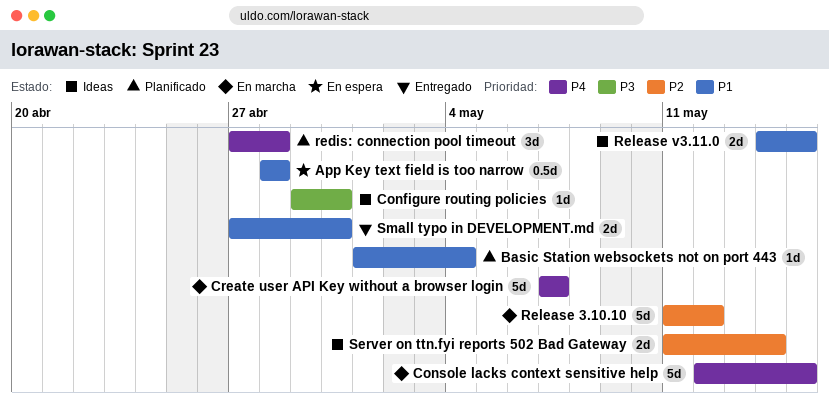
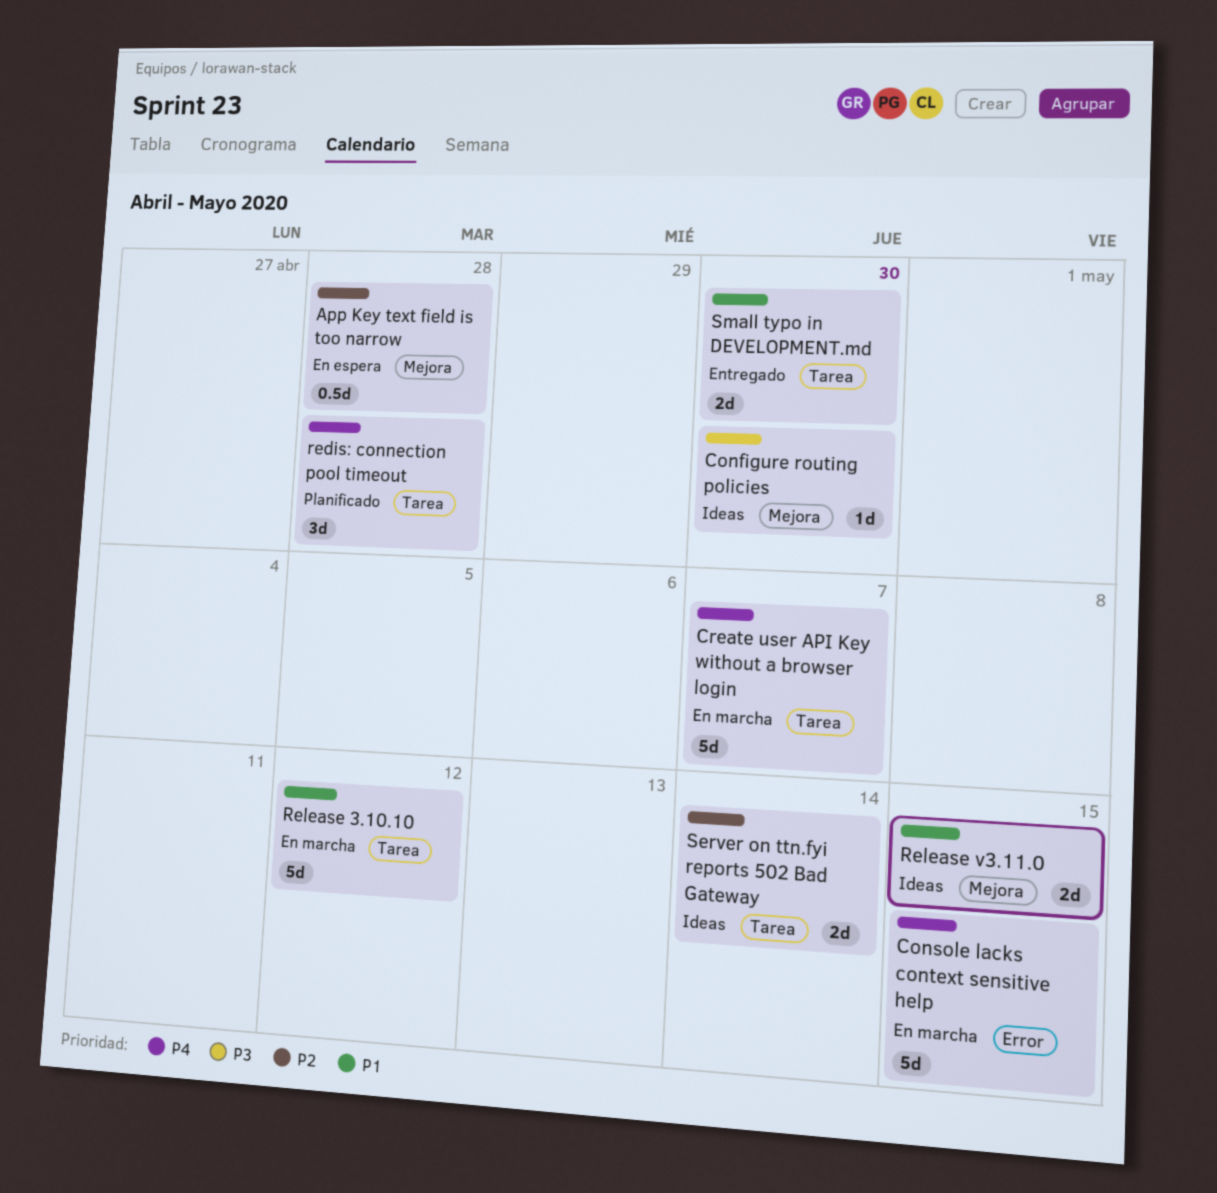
App Key text field is too narrow, priority: P1 -> P2
Basic Station websockets not on port 443: present -> none
Release 3.10.10, priority: P2 -> P1

